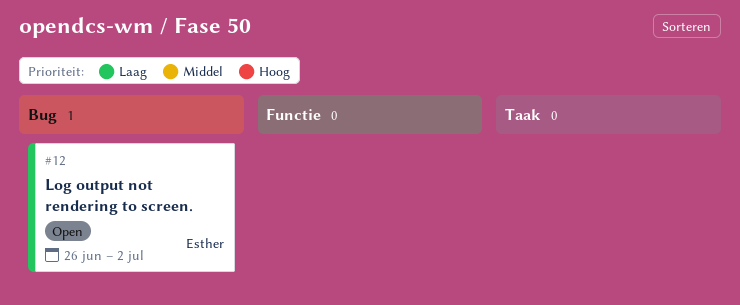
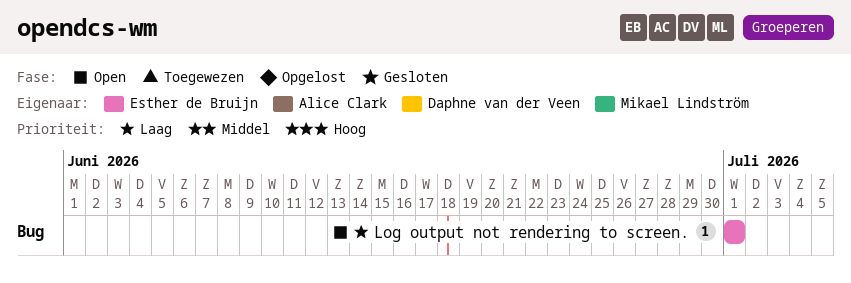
Log output not rendering to screen., start: Jun 26 -> Jul 1
Log output not rendering to screen., due: Jul 2 -> Jul 1

